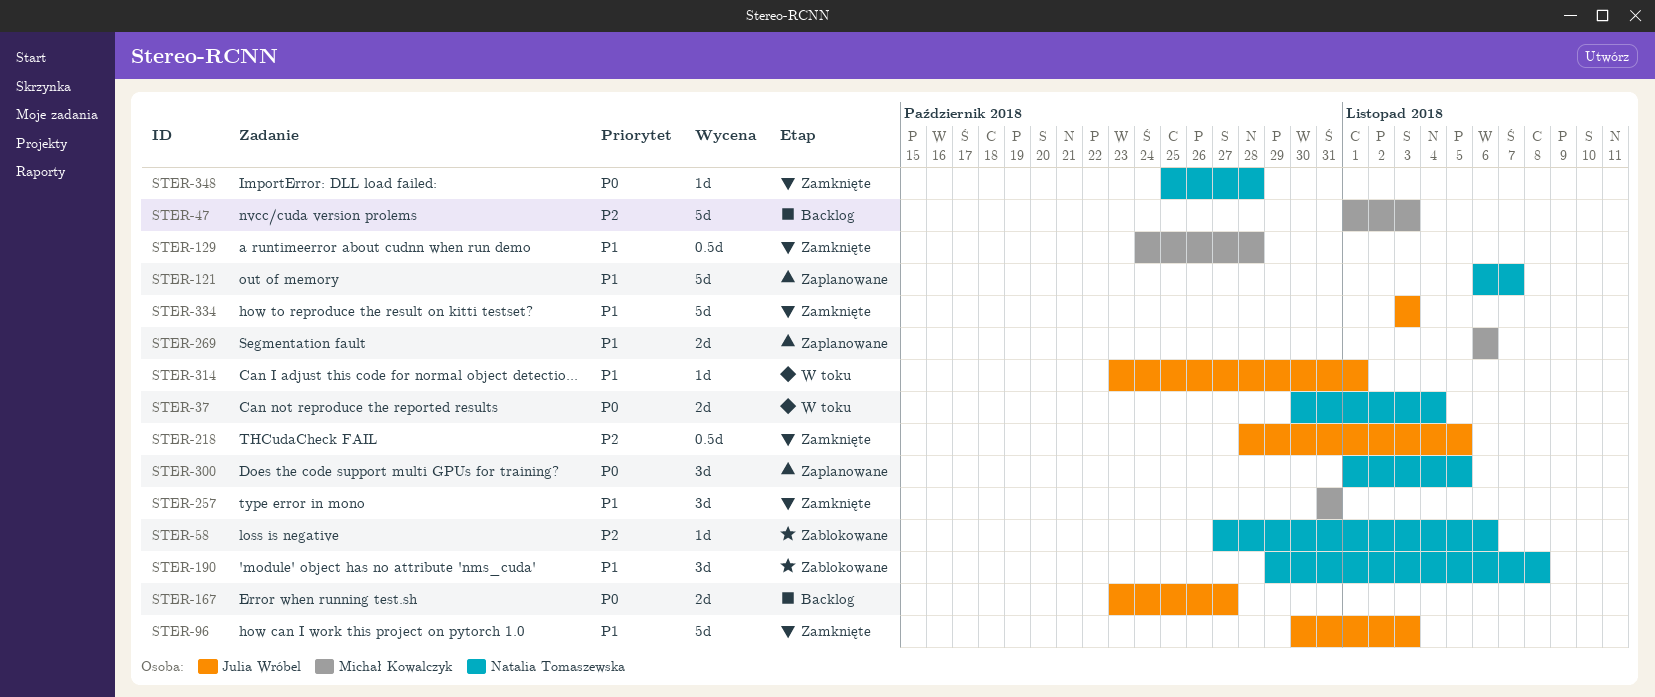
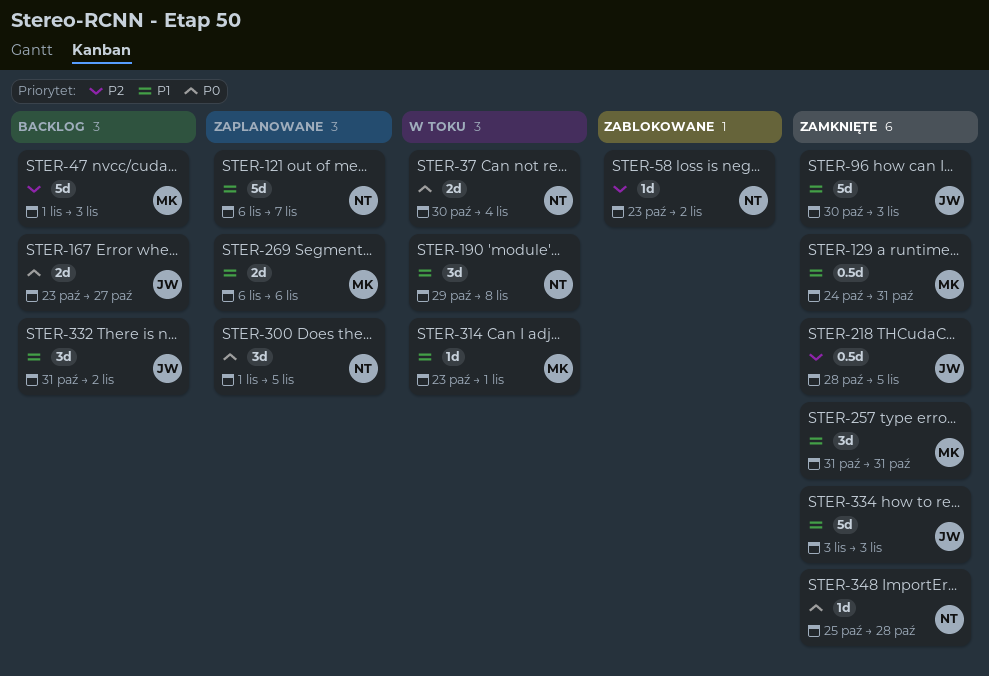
STER-58, start: Oct 27 -> Oct 23
STER-58, due: Nov 6 -> Nov 2
STER-129, due: Oct 28 -> Oct 31
STER-190, status: Zablokowane -> W toku
STER-314, owner: Julia Wróbel -> Michał Kowalczyk
STER-332: none -> present

